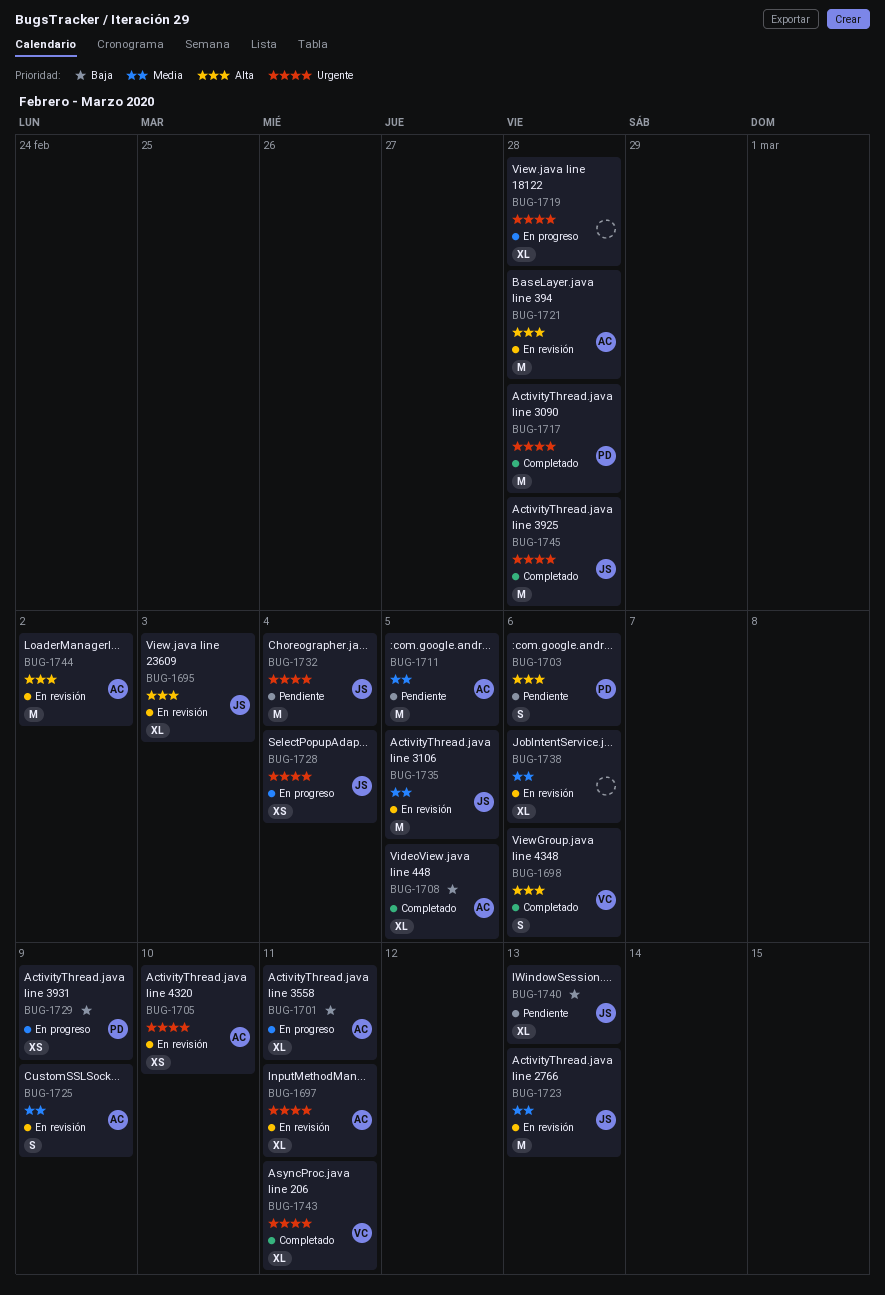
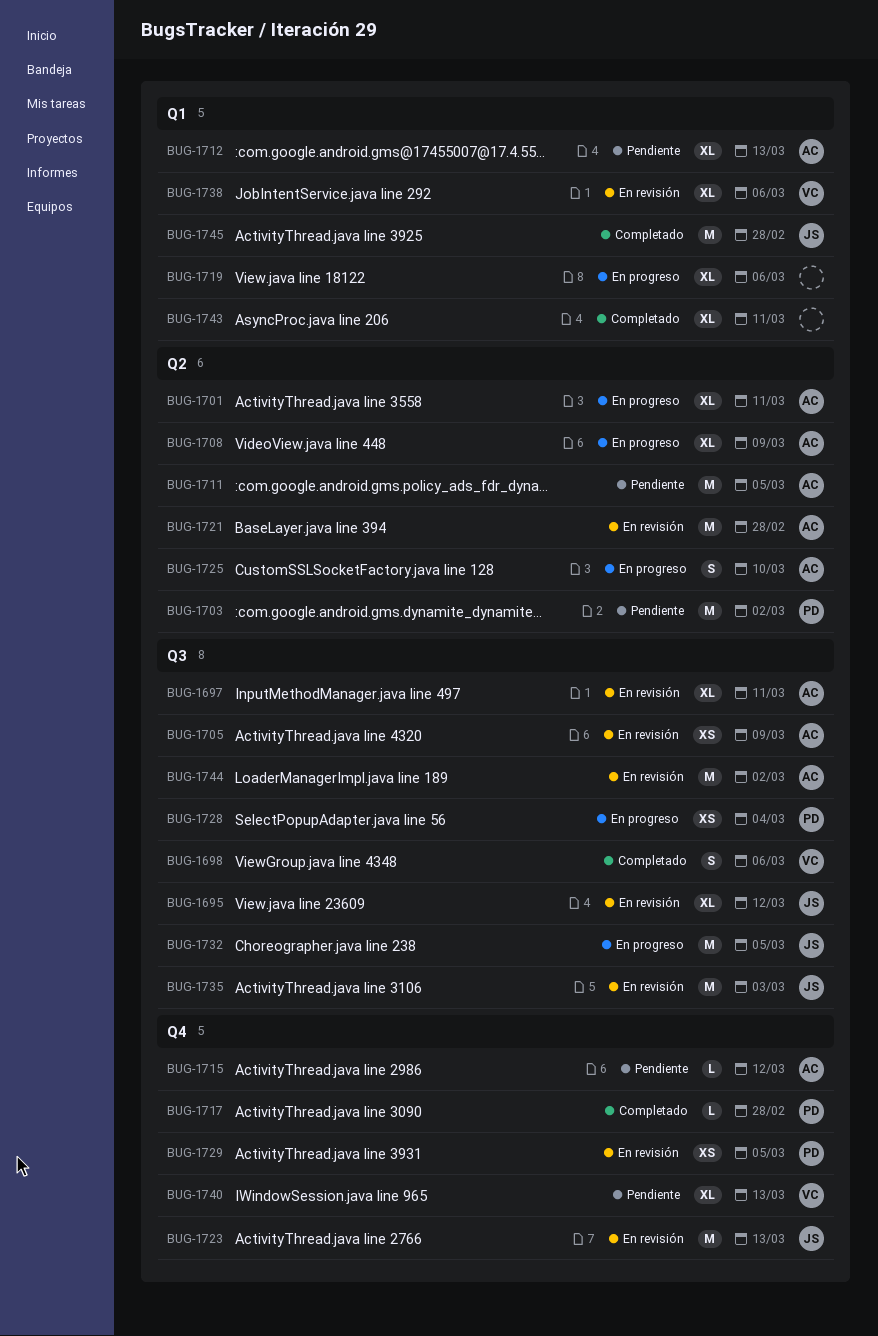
BUG-1695, due: Mar 3 -> Mar 12
BUG-1703, estimate: S -> M
BUG-1703, due: Mar 6 -> Mar 2
BUG-1705, due: Mar 10 -> Mar 9
BUG-1708, status: Completado -> En progreso
BUG-1708, due: Mar 5 -> Mar 9
BUG-1712: none -> present
BUG-1715: none -> present
BUG-1717, estimate: M -> L
BUG-1719, due: Feb 28 -> Mar 6
BUG-1725, status: En revisión -> En progreso
BUG-1725, due: Mar 9 -> Mar 10
BUG-1728, owner: JS -> PD
BUG-1729, status: En progreso -> En revisión
BUG-1729, due: Mar 9 -> Mar 5
BUG-1732, status: Pendiente -> En progreso
BUG-1732, due: Mar 4 -> Mar 5
BUG-1735, due: Mar 5 -> Mar 3
BUG-1738, owner: none -> VC
BUG-1740, owner: JS -> VC
BUG-1743, owner: VC -> none

